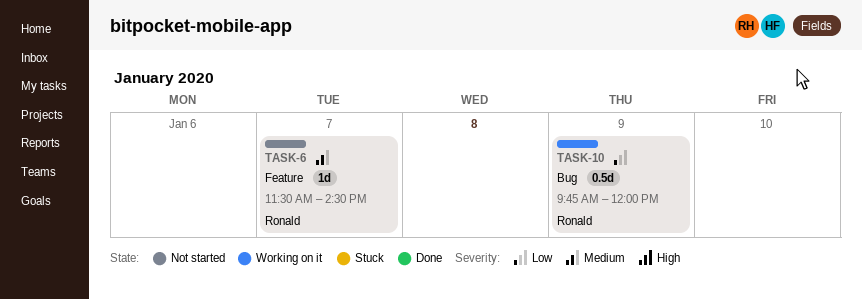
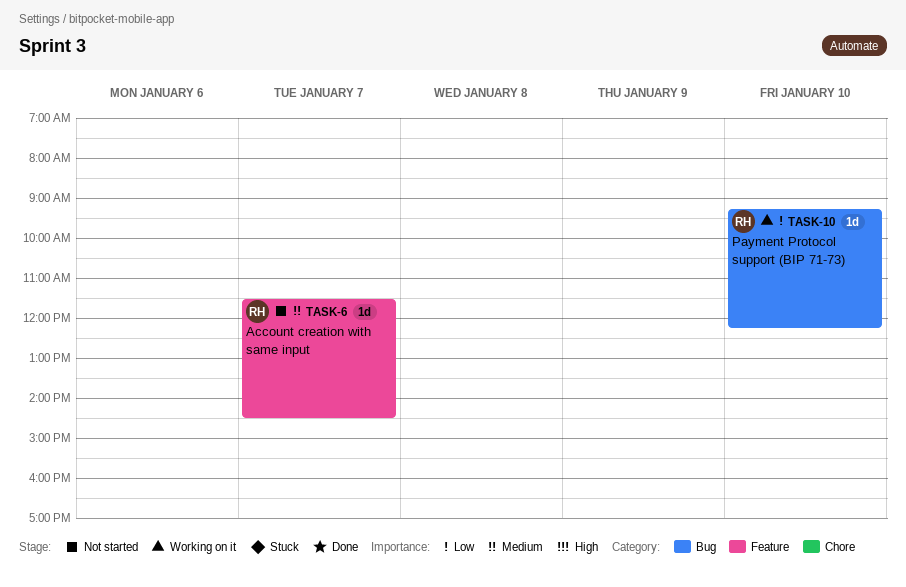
TASK-10, estimate: 0.5d -> 1d
TASK-10, day: Jan 9 -> Jan 10
TASK-10, begins: 09:45 -> 09:15
TASK-10, ends: 12:00 -> 12:15

